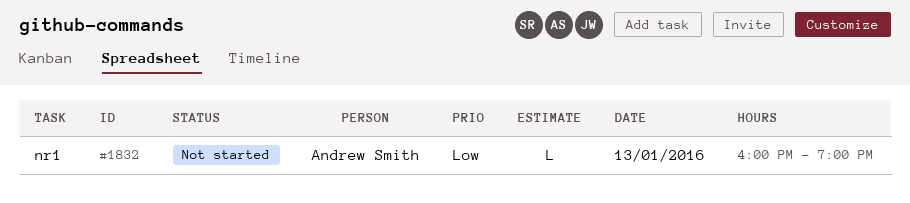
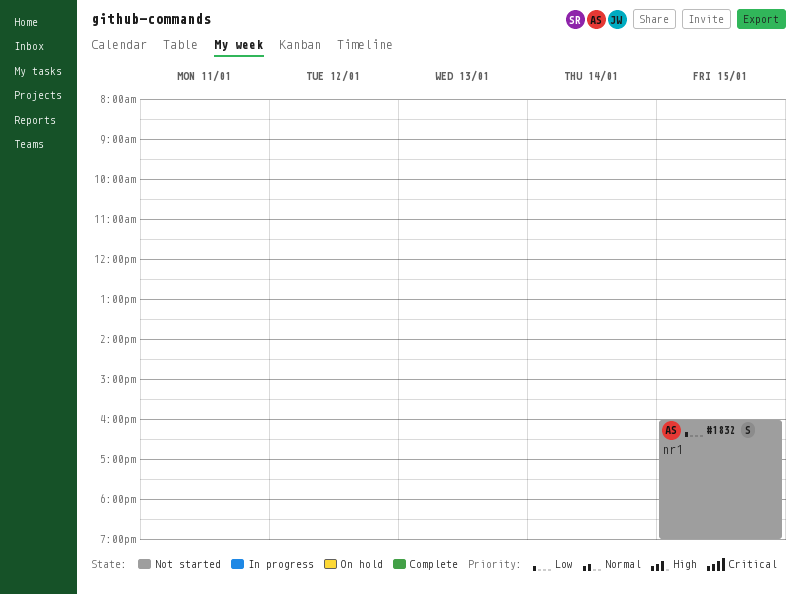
#1832, estimate: L -> S
#1832, day: Jan 13 -> Jan 15

